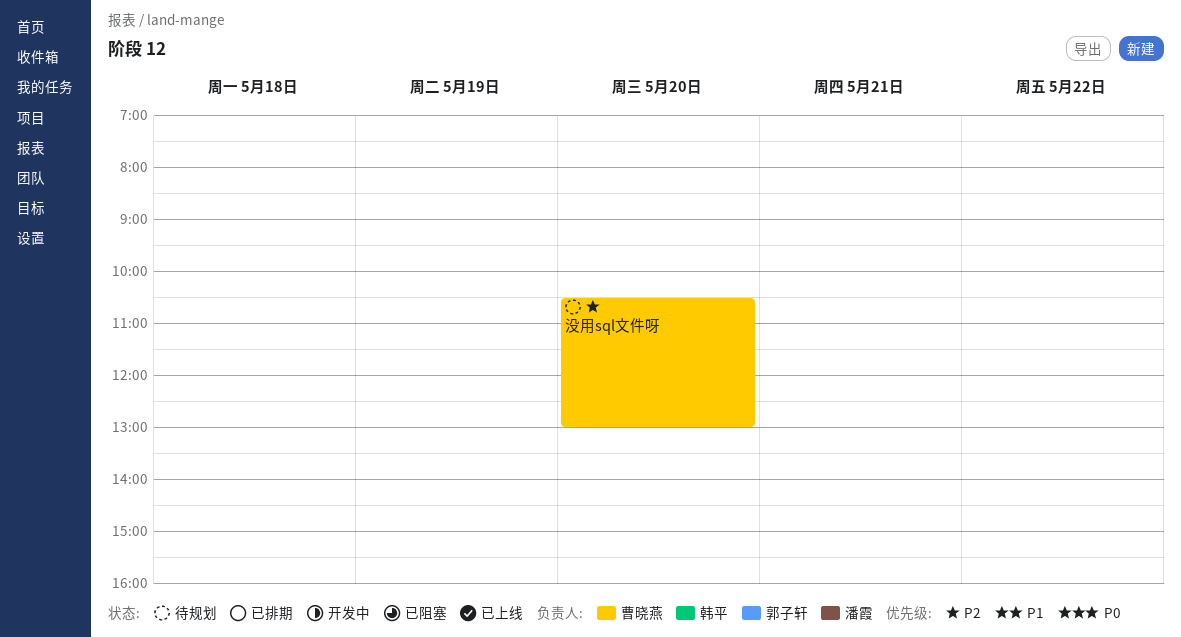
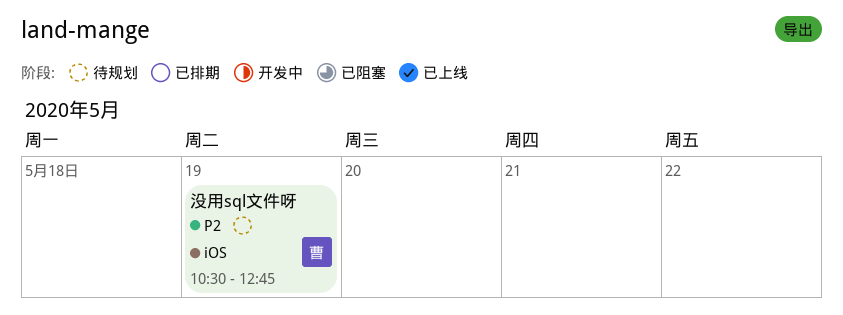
没用sql文件呀, day: May 20 -> May 19
没用sql文件呀, ends: 13:00 -> 12:45

